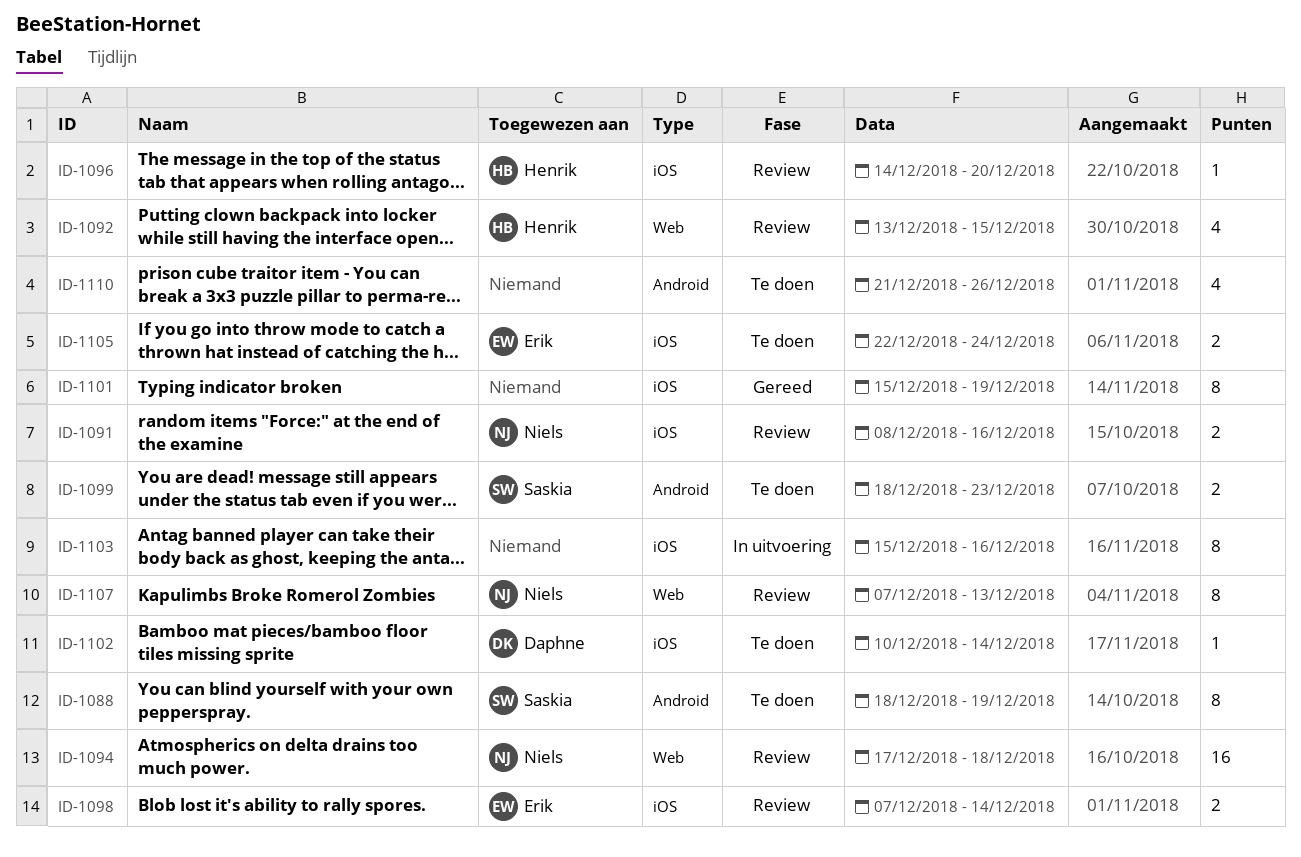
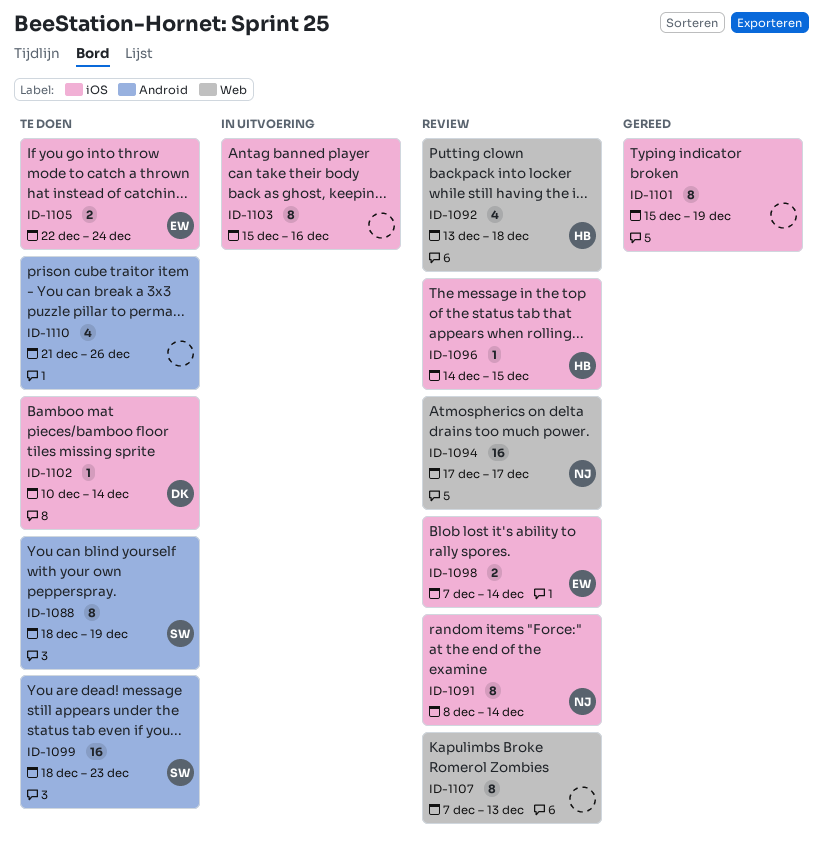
ID-1091, estimate: 2 -> 8
ID-1091, due: Dec 16 -> Dec 14
ID-1092, due: Dec 15 -> Dec 18
ID-1094, due: Dec 18 -> Dec 17
ID-1096, due: Dec 20 -> Dec 15
ID-1099, estimate: 2 -> 16
ID-1107, owner: Niels -> none

